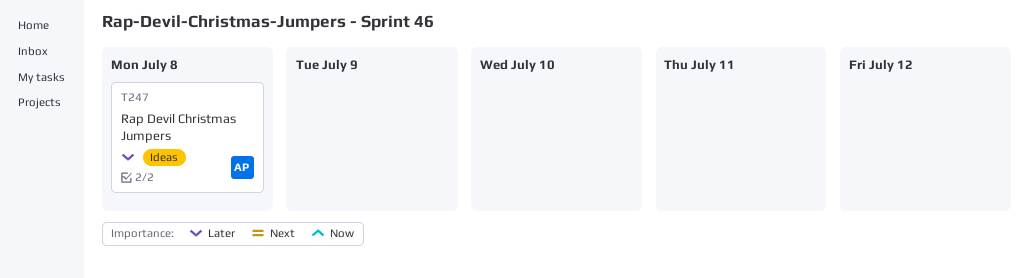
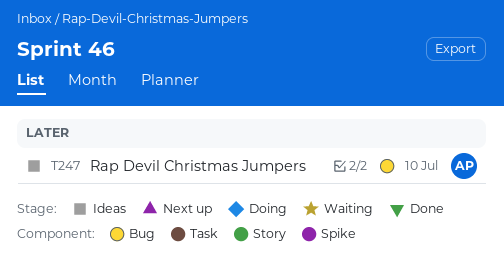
T247, due: Jul 8 -> Jul 10

